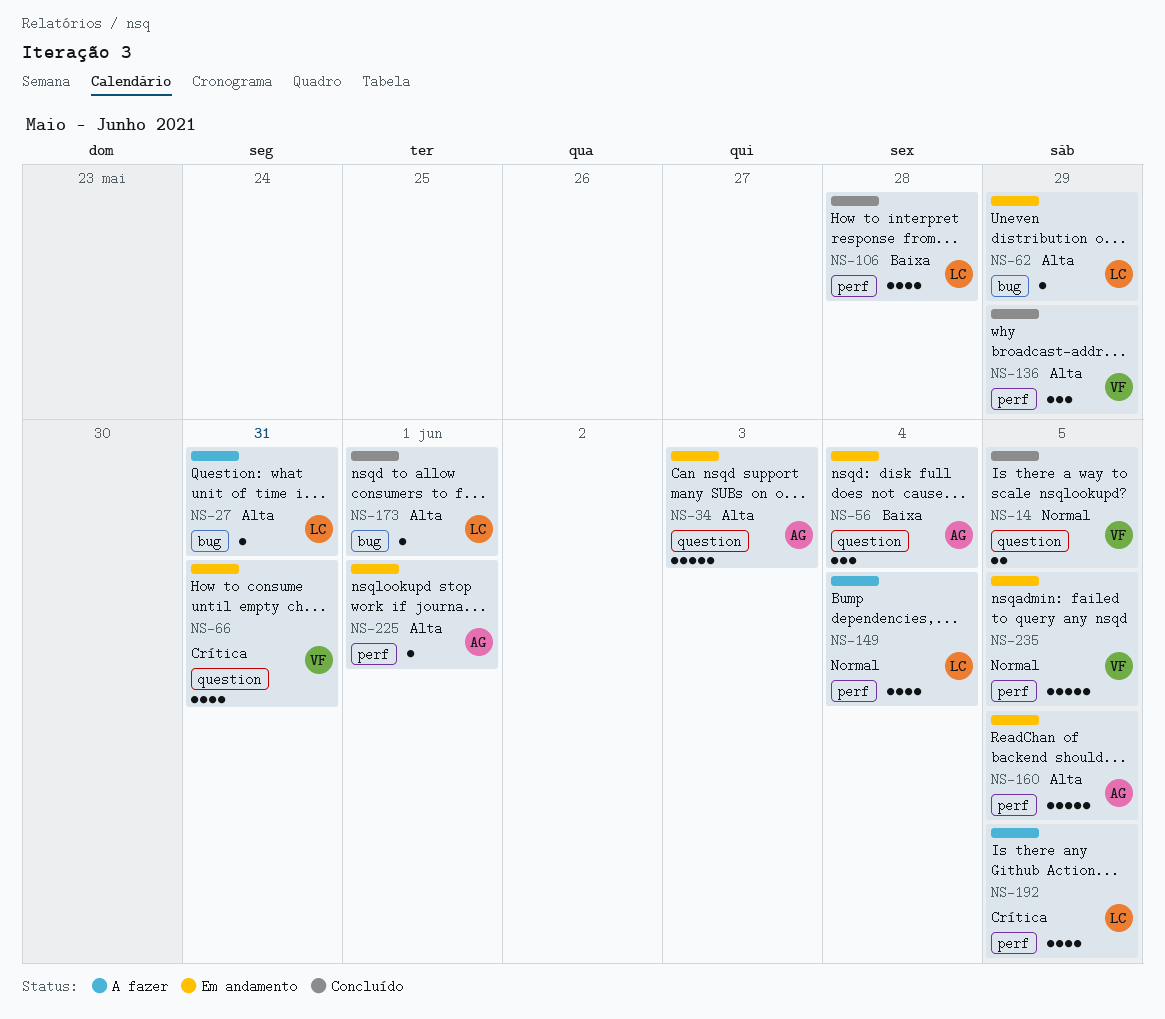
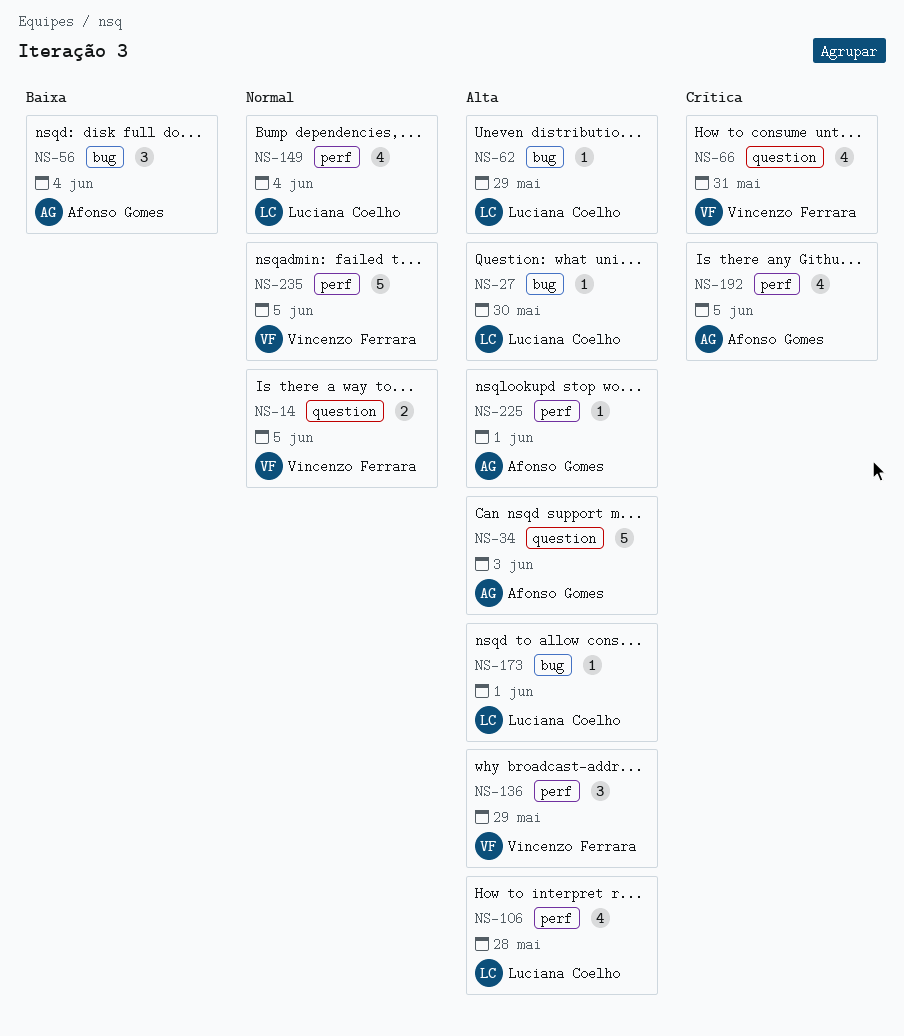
NS-27, due: May 31 -> May 30
NS-56, label: question -> bug
NS-106, priority: Baixa -> Alta
NS-160: present -> none
NS-192, owner: Luciana Coelho -> Afonso Gomes

